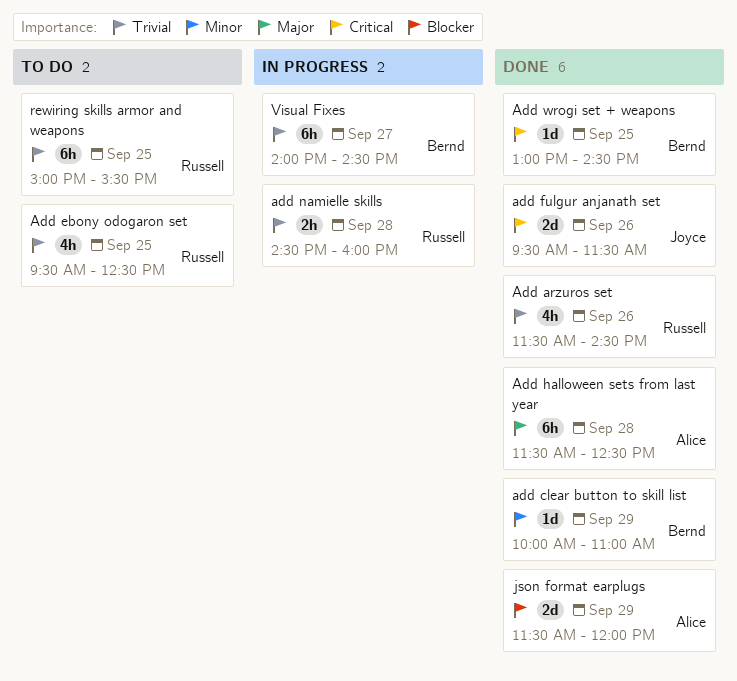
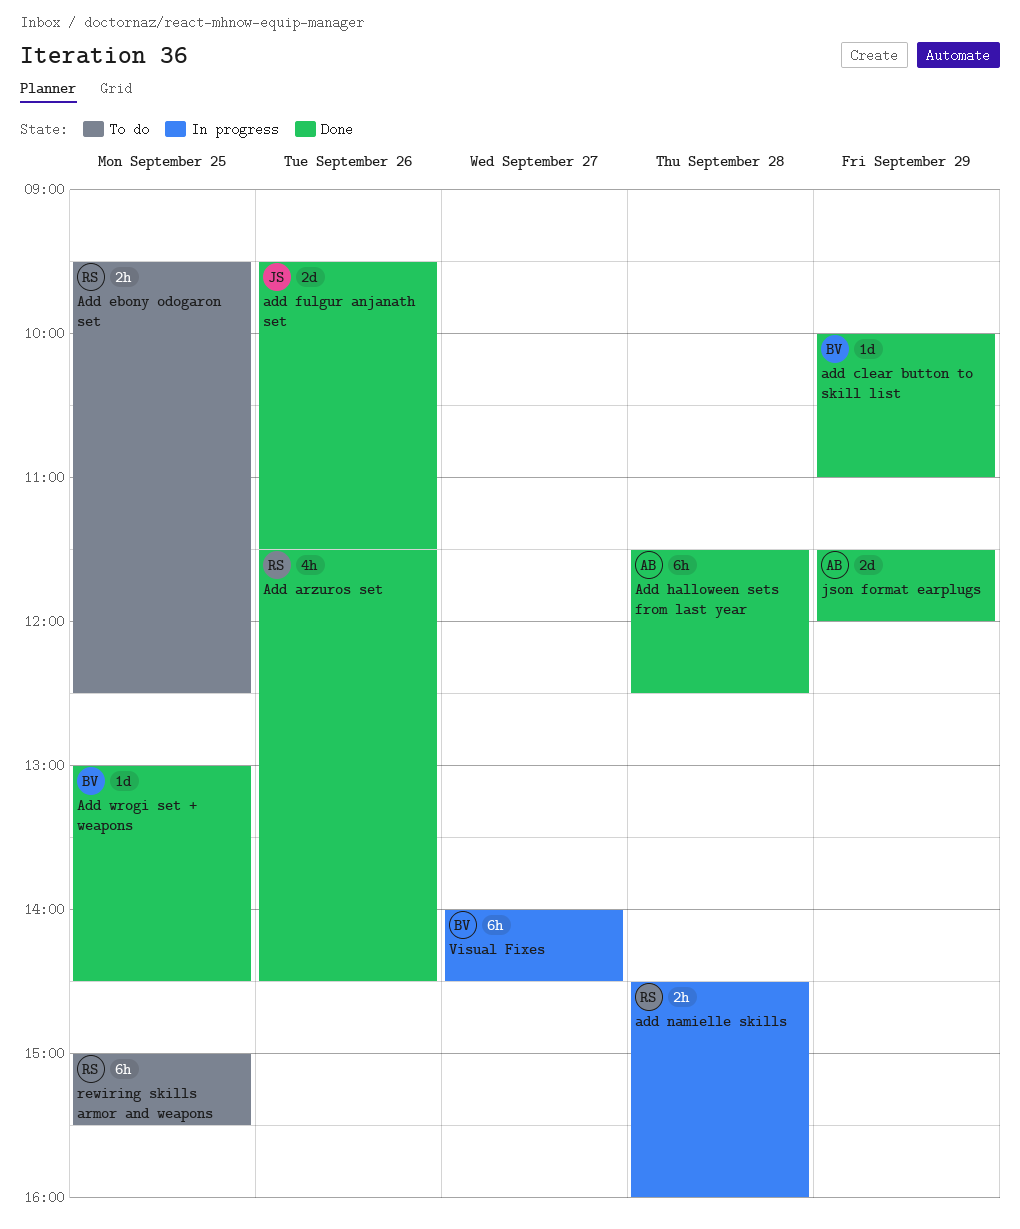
Add ebony odogaron set, estimate: 4h -> 2h

